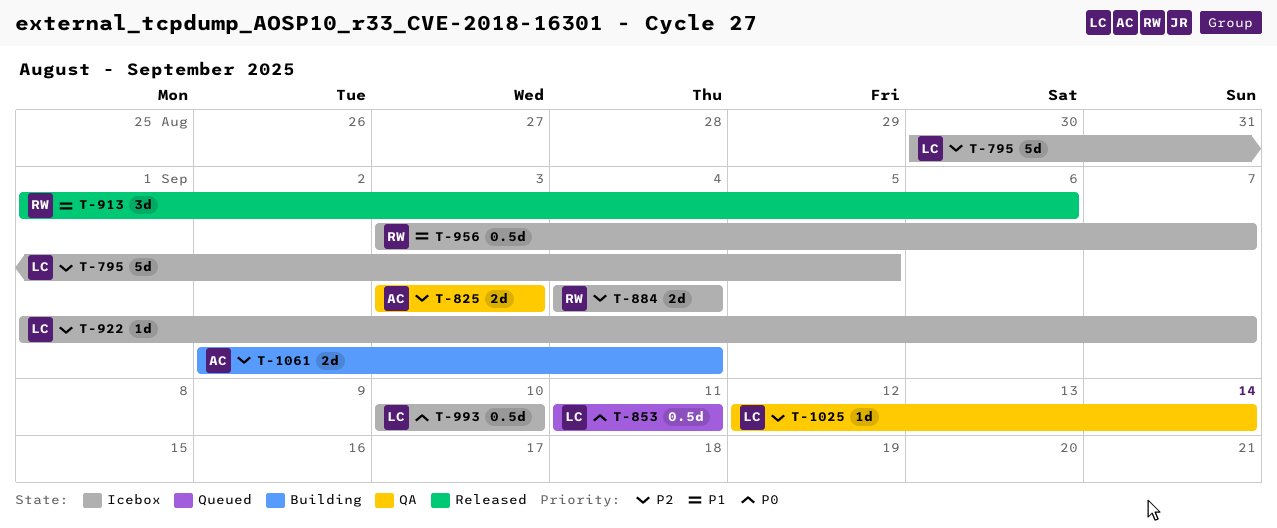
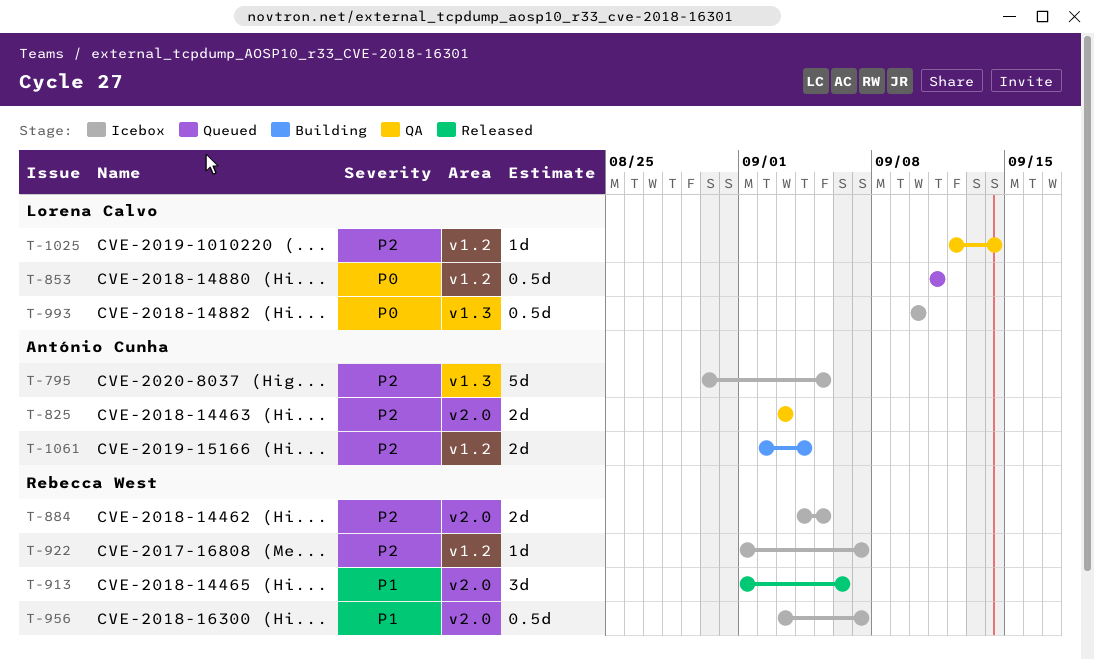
T-795, owner: Lorena Calvo -> António Cunha
T-884, due: Sep 4 -> Sep 5
T-922, owner: Lorena Calvo -> Rebecca West

